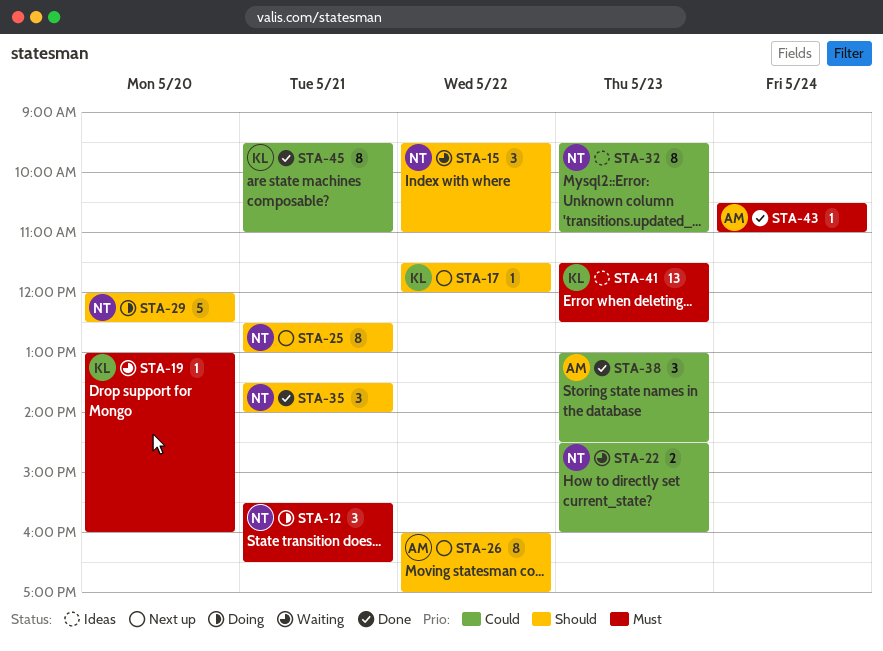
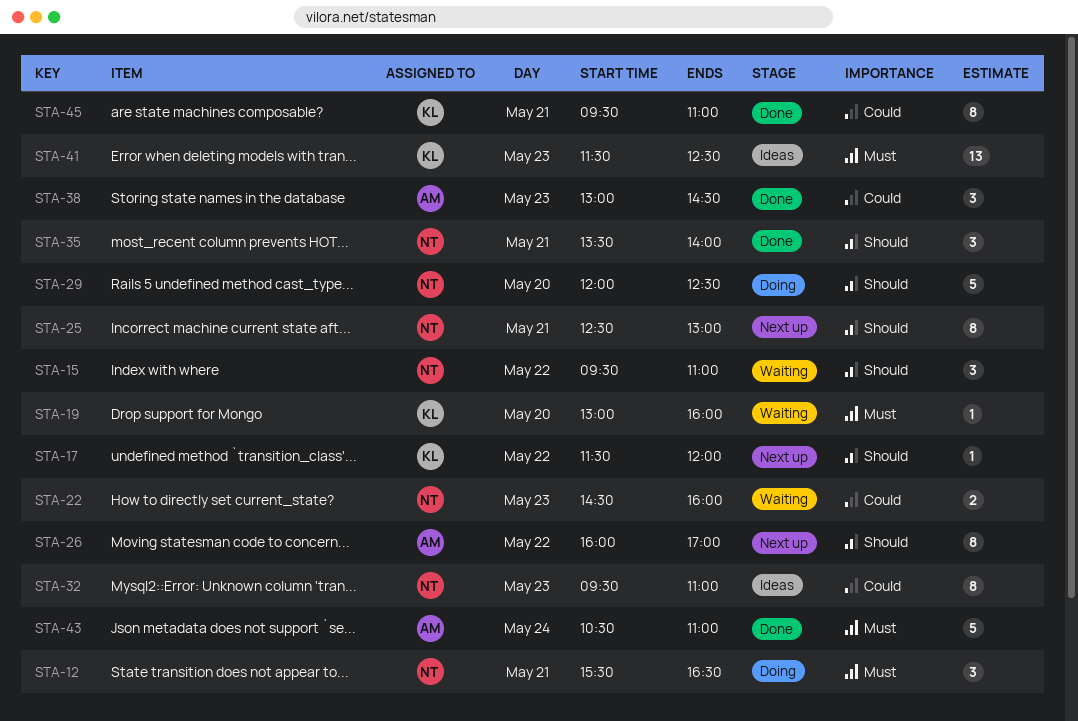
STA-43, estimate: 1 -> 5

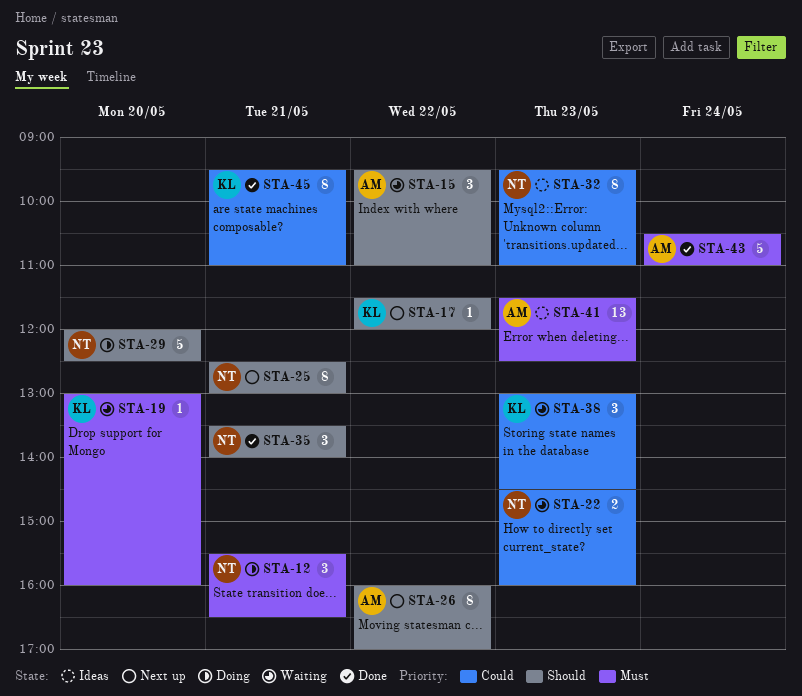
STA-15, owner: NT -> AM
STA-38, status: Done -> Waiting
STA-38, owner: AM -> KL
STA-41, owner: KL -> AM

